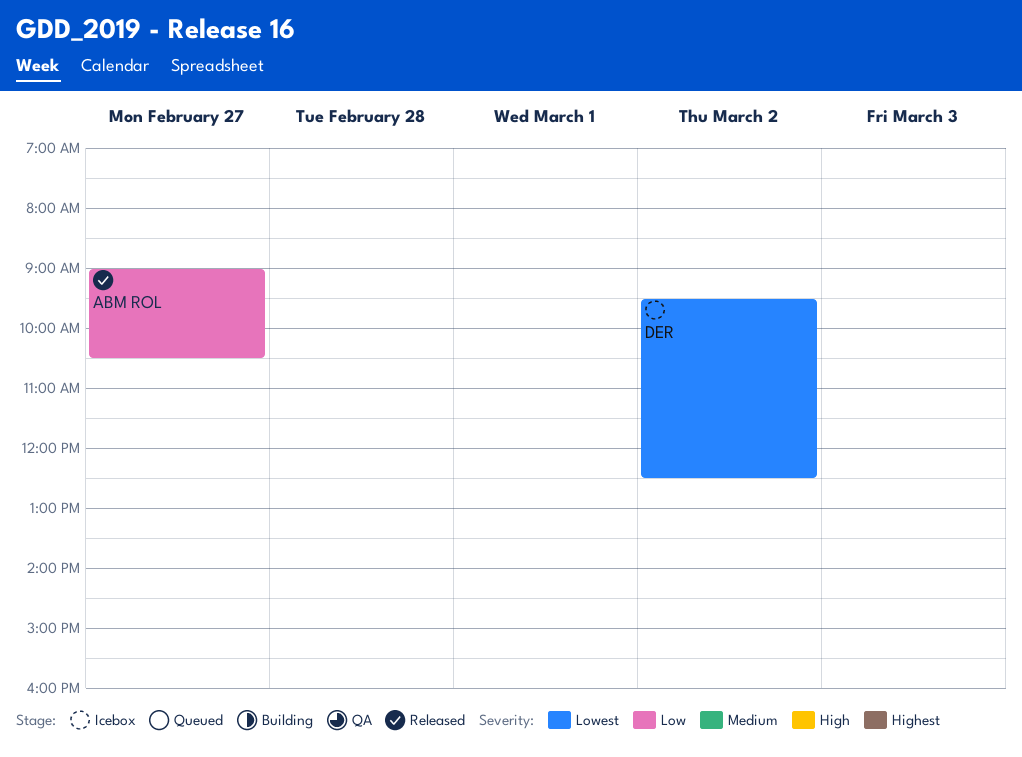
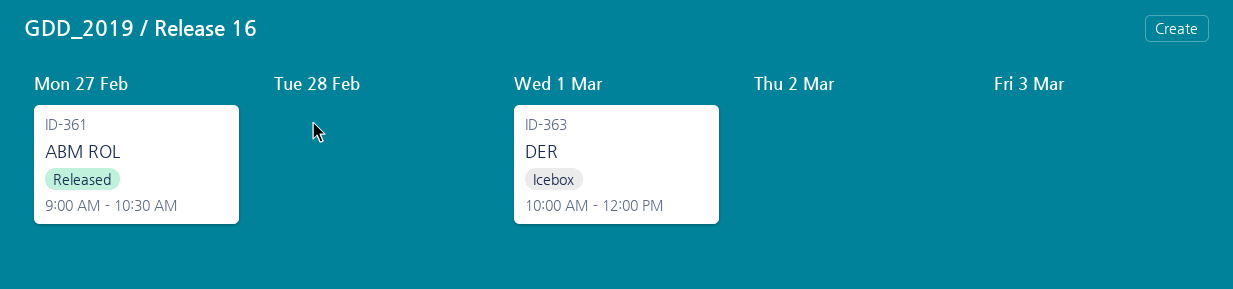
DER, day: Mar 2 -> Mar 1
DER, begins: 09:30 -> 10:00
DER, ends: 12:30 -> 12:00

